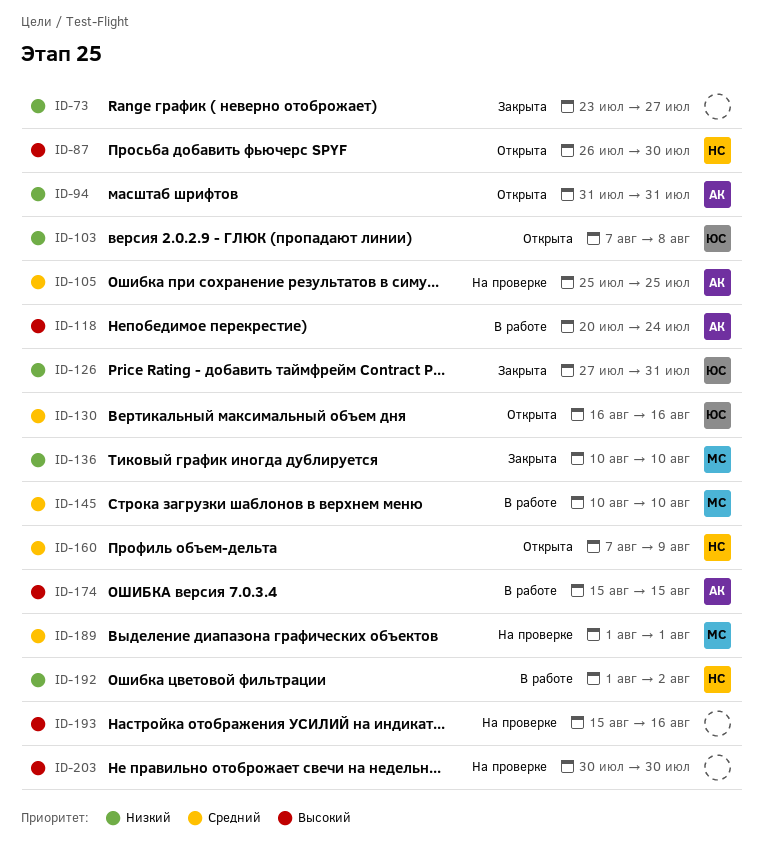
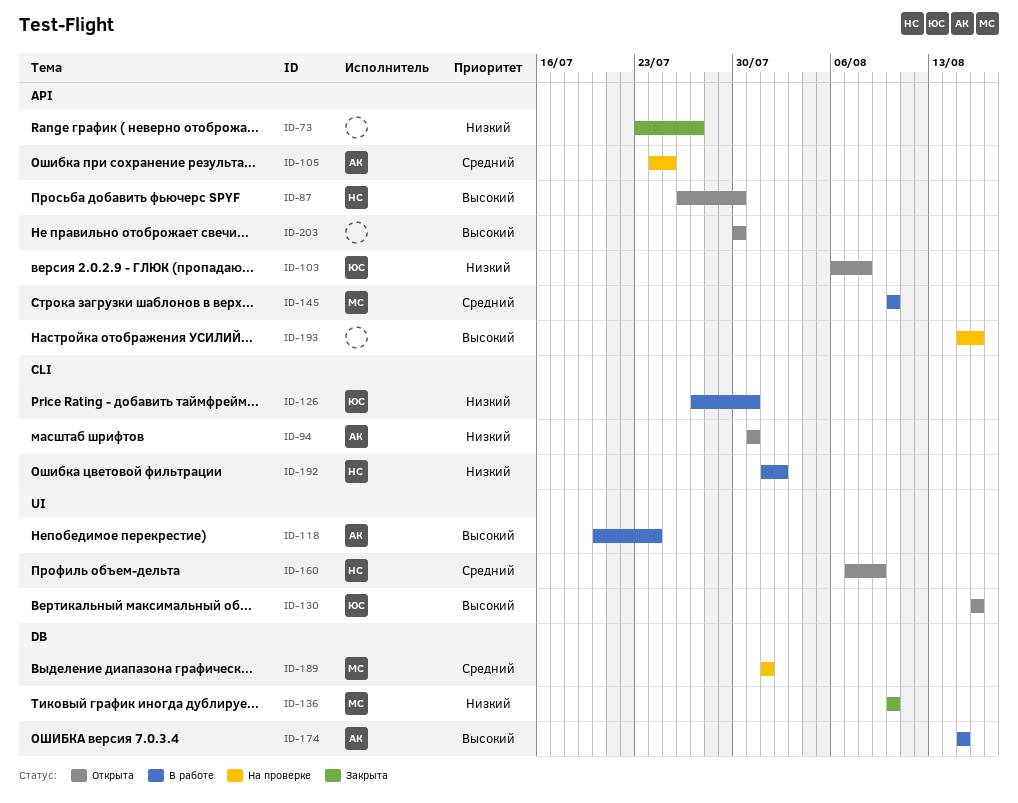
ID-103, start: Aug 7 -> Aug 6
ID-105, start: Jul 25 -> Jul 24
ID-126, status: Закрыта -> В работе
ID-130, priority: Средний -> Высокий
ID-203, status: На проверке -> Открыта

